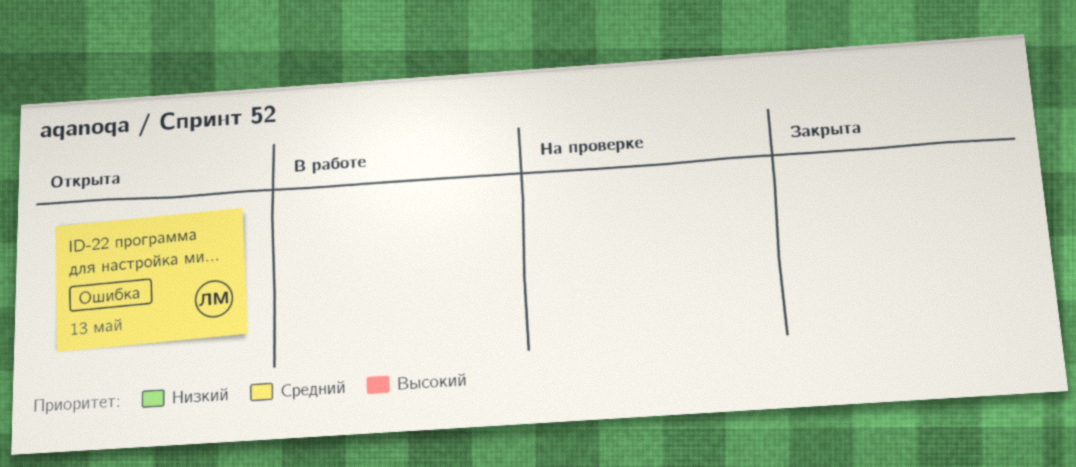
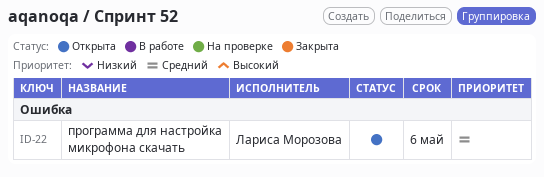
ID-22, due: May 13 -> May 6

